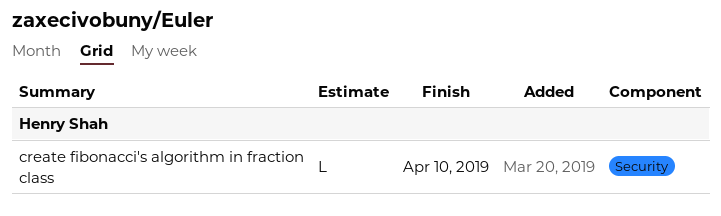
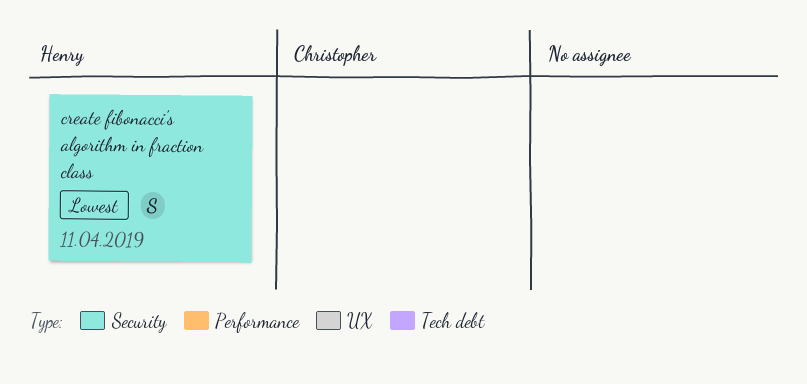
create fibonacci's algorithm in fraction class, estimate: L -> S
create fibonacci's algorithm in fraction class, due: Apr 10 -> Apr 11

